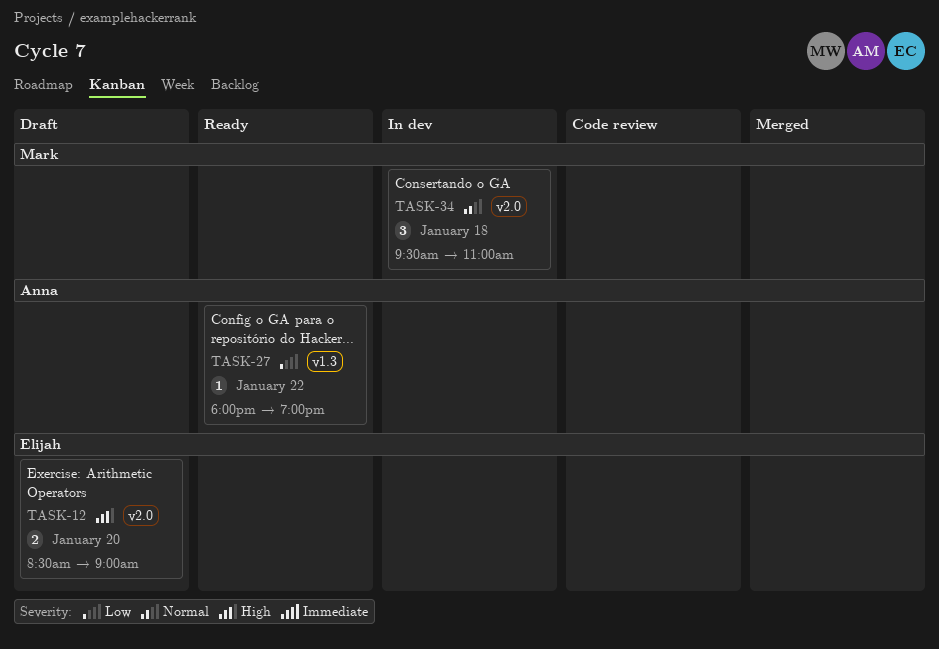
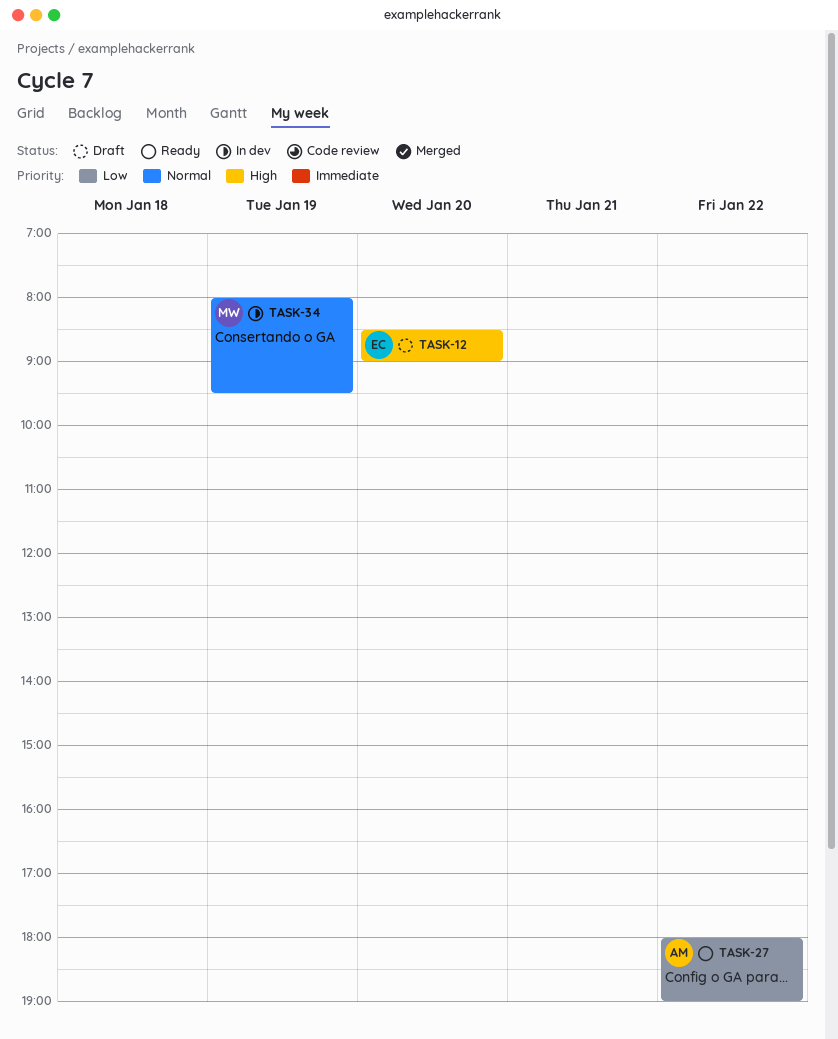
TASK-34, day: Jan 18 -> Jan 19
TASK-34, begins: 09:30 -> 08:00
TASK-34, ends: 11:00 -> 09:30

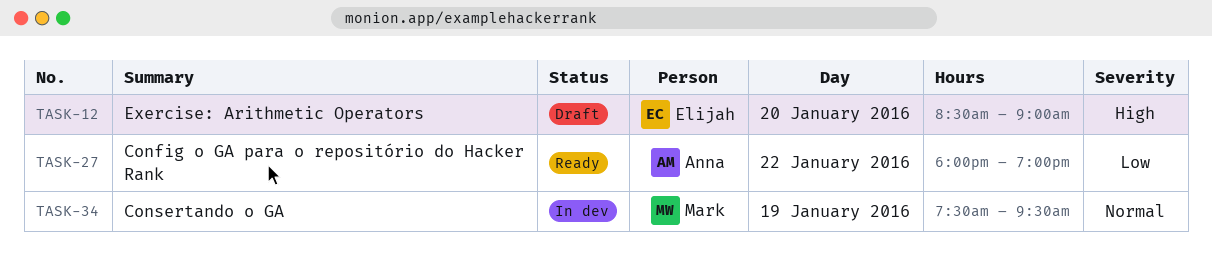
TASK-34, begins: 08:00 -> 07:30

